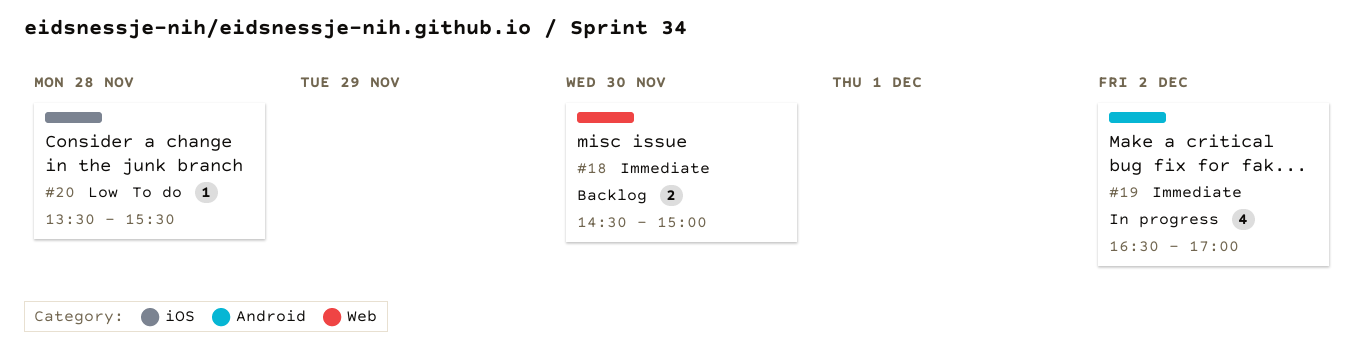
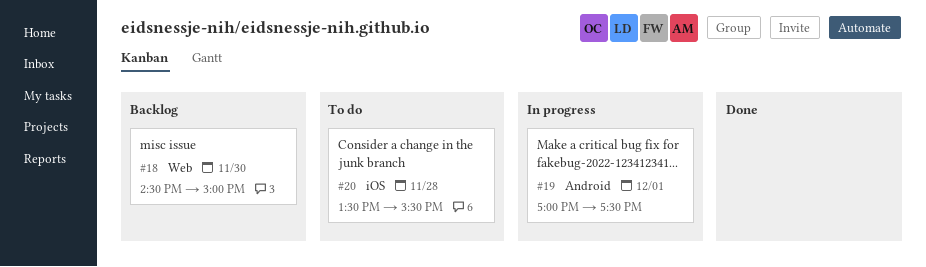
#19, day: Dec 2 -> Dec 1
#19, begins: 16:30 -> 17:00
#19, ends: 17:00 -> 17:30

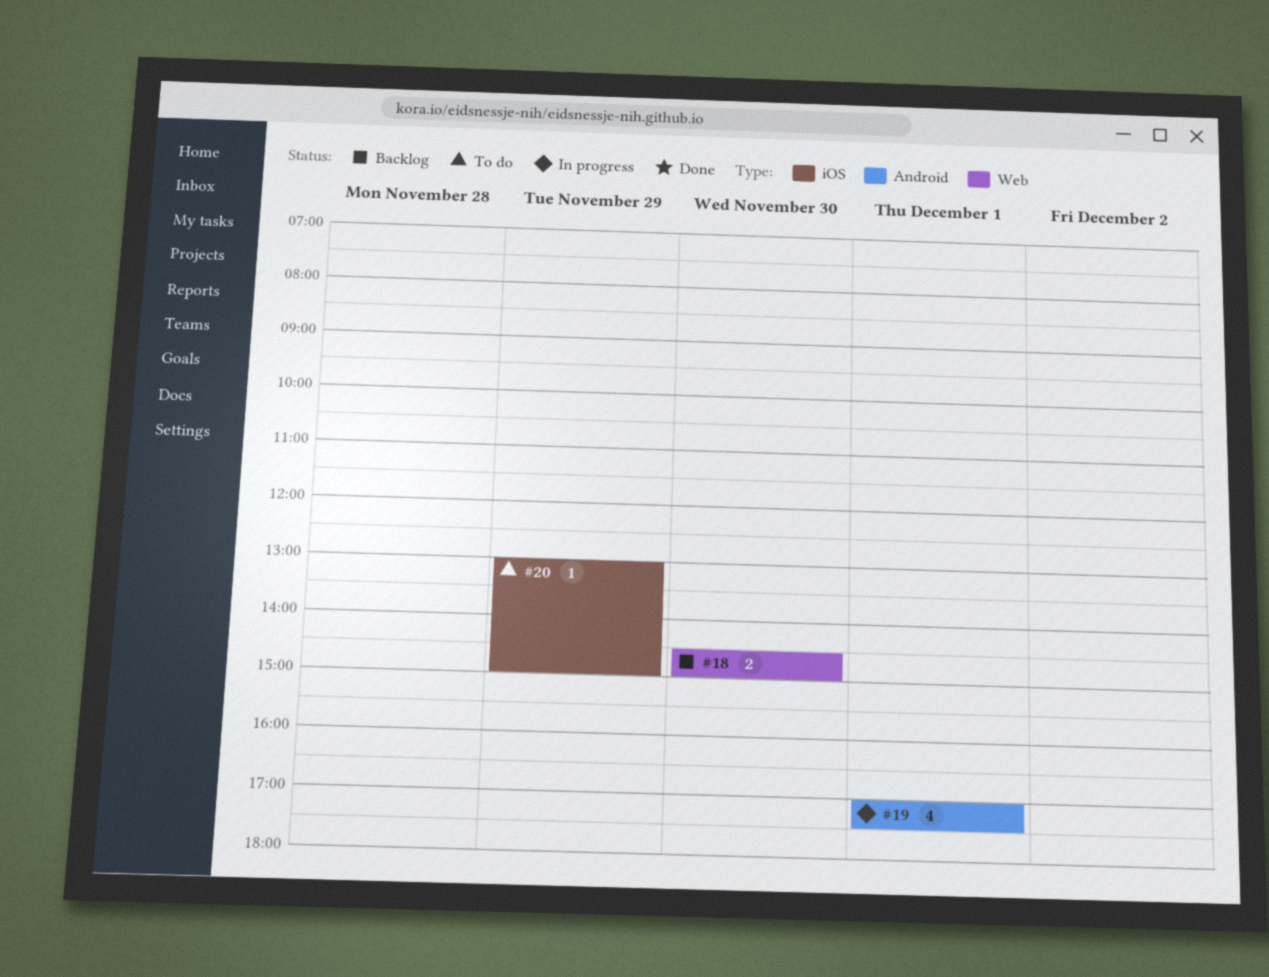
#20, day: Nov 28 -> Nov 29
#20, begins: 13:30 -> 13:00
#20, ends: 15:30 -> 15:00

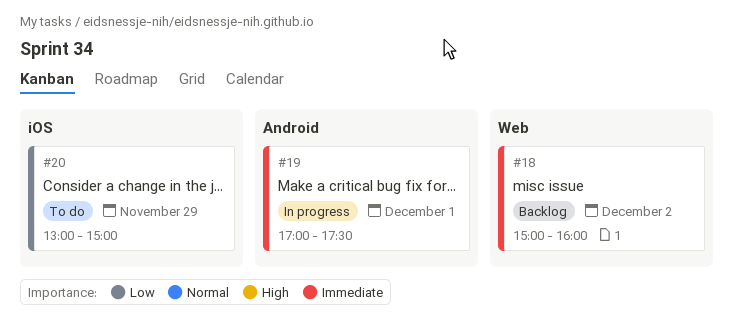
#18, day: Nov 30 -> Dec 2
#18, begins: 14:30 -> 15:00
#18, ends: 15:00 -> 16:00

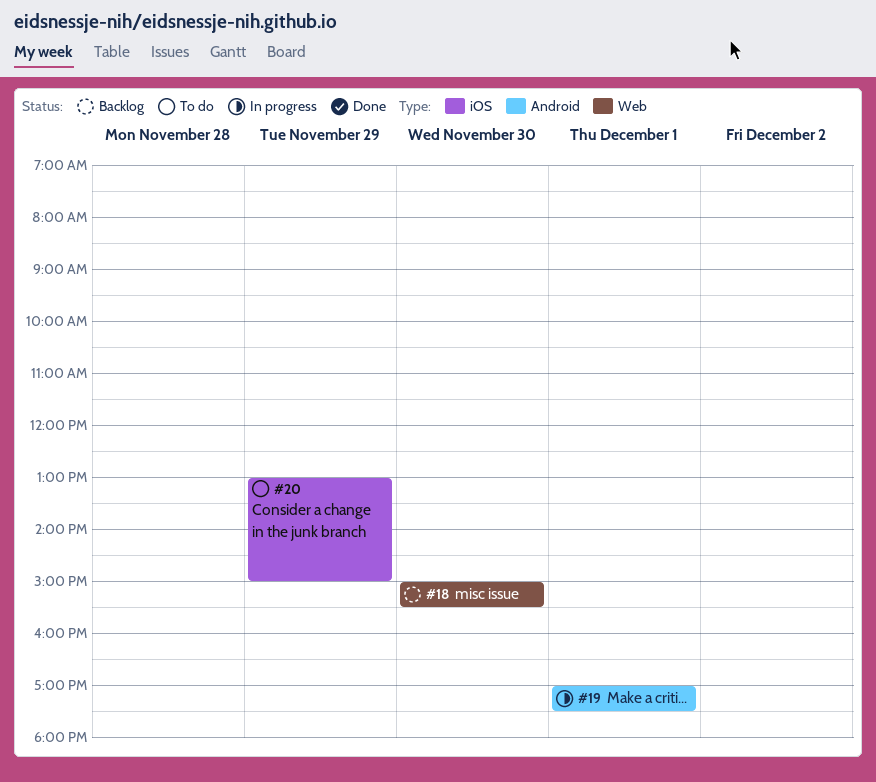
#18, day: Dec 2 -> Nov 30
#18, ends: 16:00 -> 15:30

